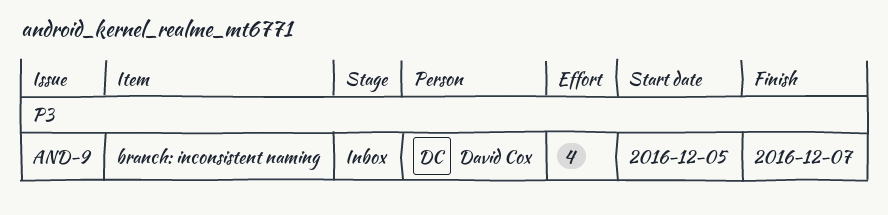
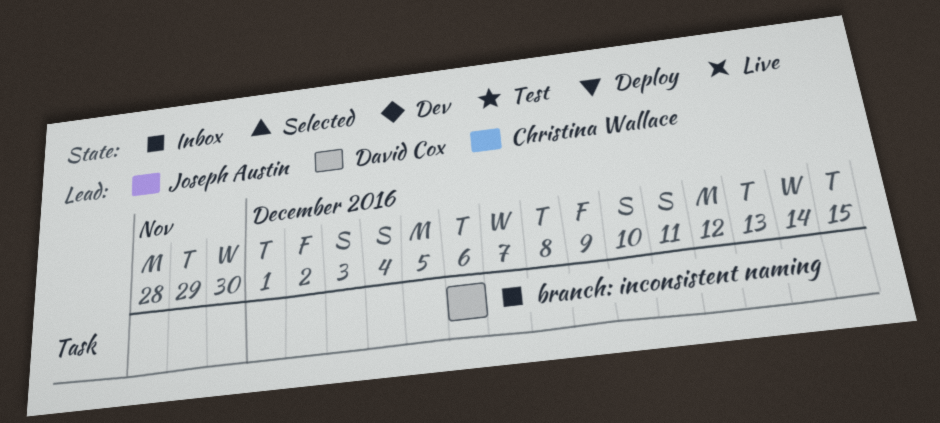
branch: inconsistent naming, start: Dec 5 -> Dec 6
branch: inconsistent naming, due: Dec 7 -> Dec 6

